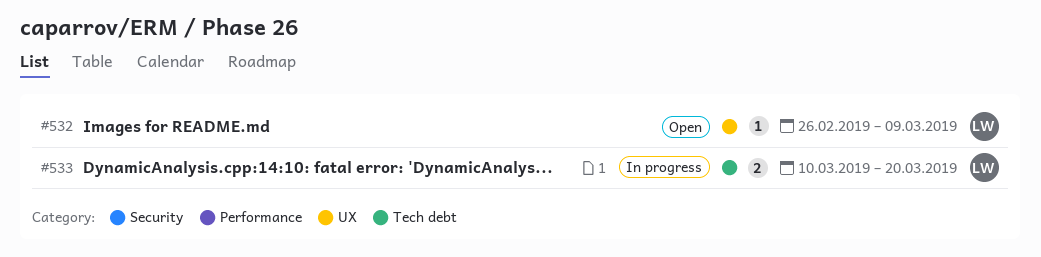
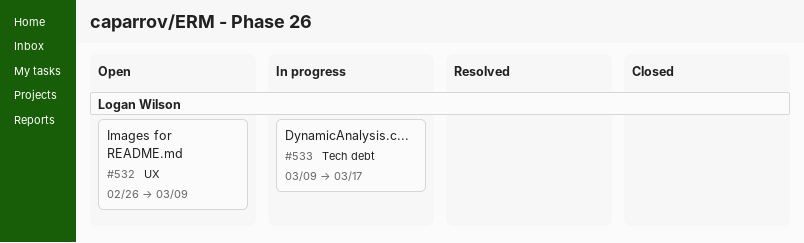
#533, start: Mar 10 -> Mar 9
#533, due: Mar 20 -> Mar 17

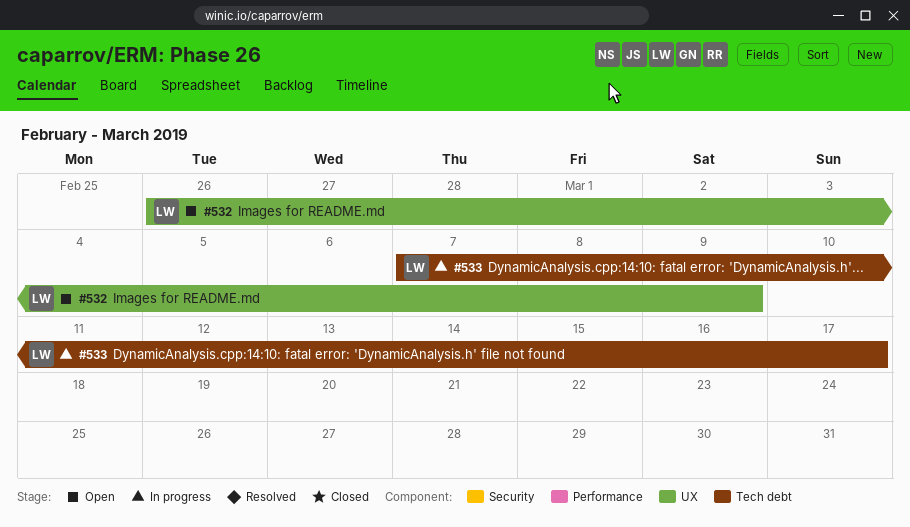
#533, start: Mar 9 -> Mar 7

